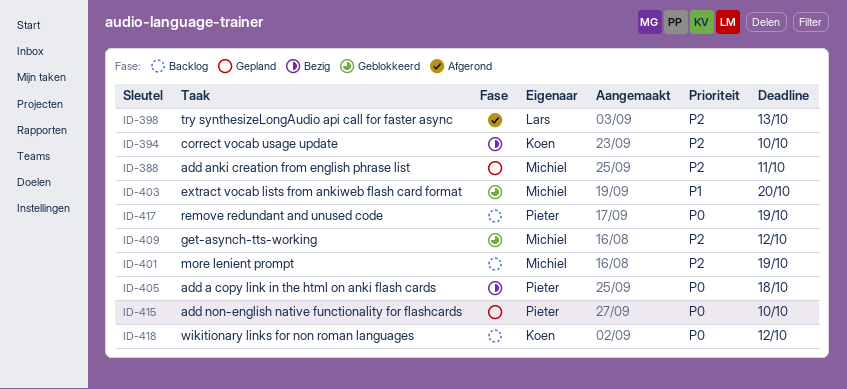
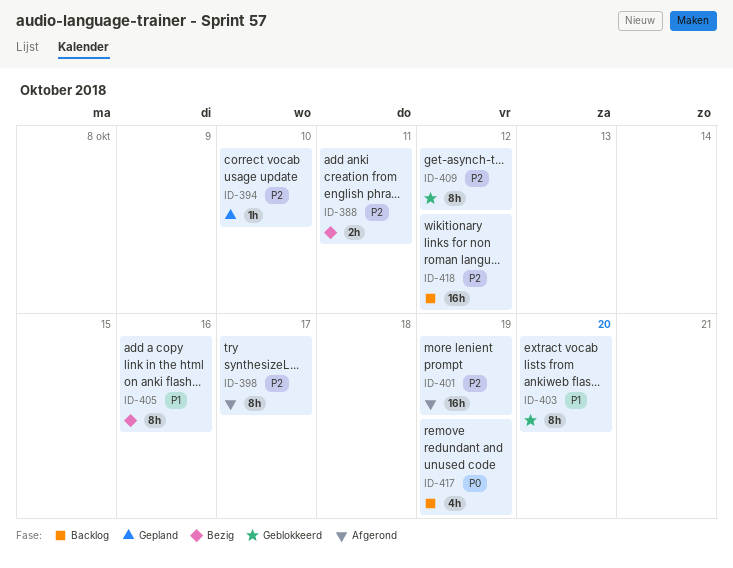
ID-388, status: Gepland -> Bezig
ID-394, status: Bezig -> Gepland
ID-398, due: Oct 13 -> Oct 17
ID-401, status: Backlog -> Afgerond
ID-405, priority: P0 -> P1
ID-405, due: Oct 18 -> Oct 16
ID-415: present -> none
ID-418, priority: P0 -> P2

